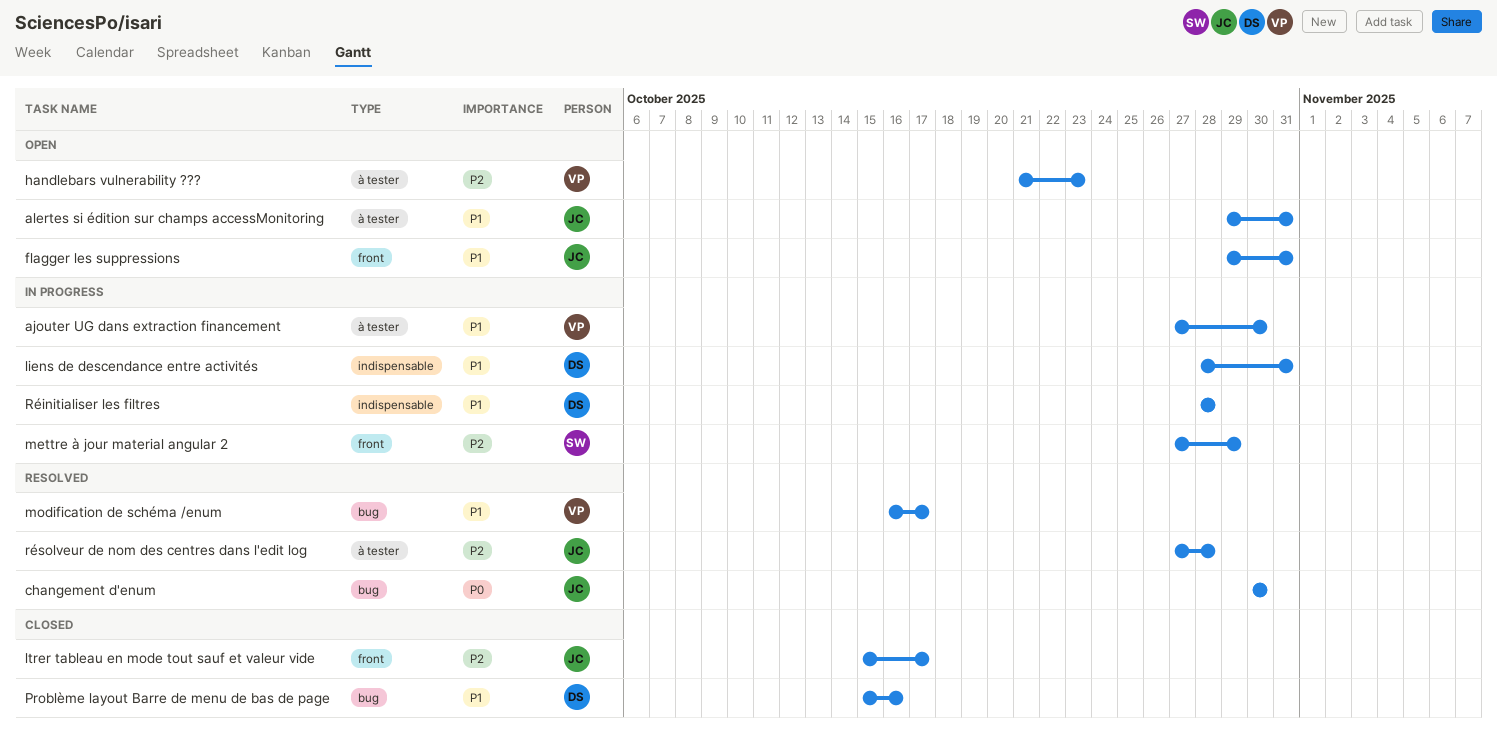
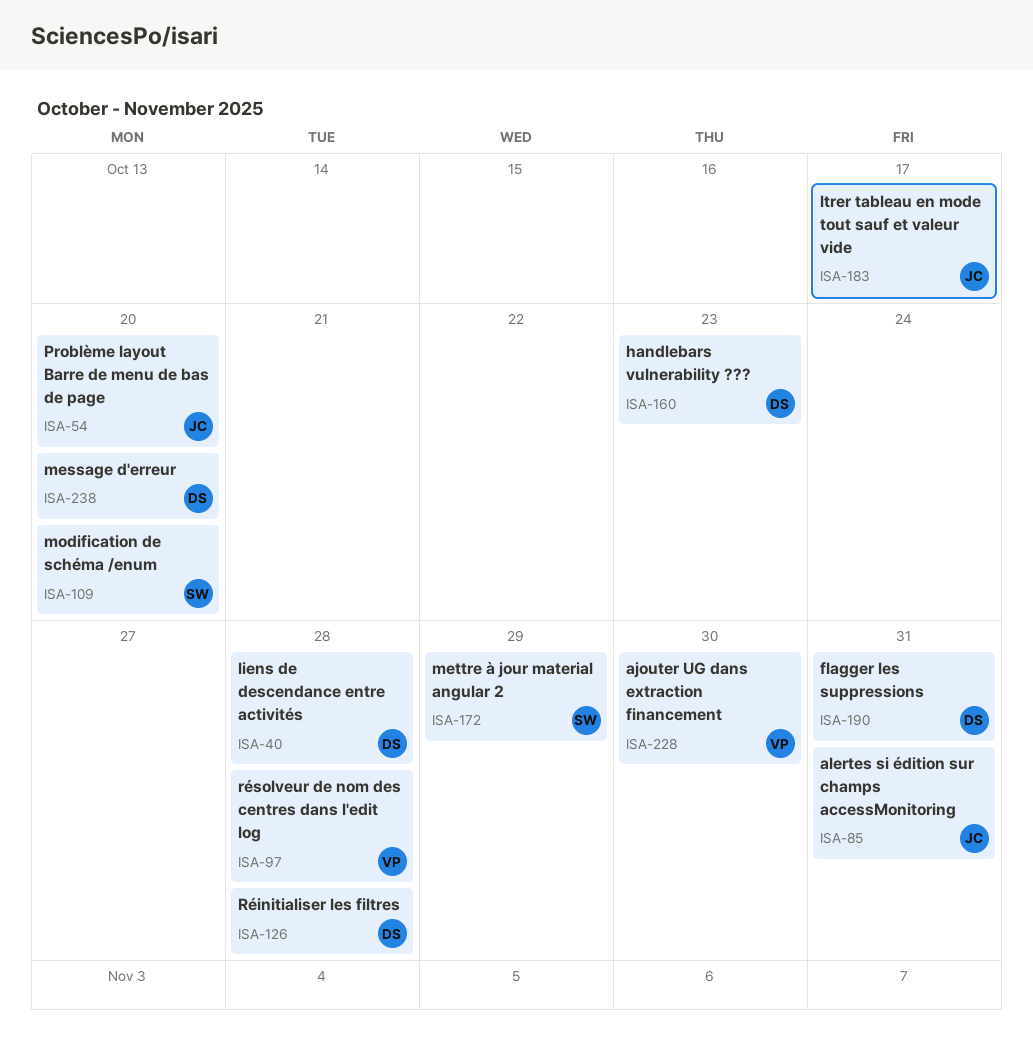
changement d'enum: present -> none
flagger les suppressions, owner: JC -> DS
handlebars vulnerability ???, owner: VP -> DS
liens de descendance entre activités, due: Oct 31 -> Oct 28
message d'erreur: none -> present
modification de schéma /enum, owner: VP -> SW
modification de schéma /enum, due: Oct 17 -> Oct 20
Problème layout Barre de menu de bas de page, owner: DS -> JC
Problème layout Barre de menu de bas de page, due: Oct 16 -> Oct 20
résolveur de nom des centres dans l'edit log, owner: JC -> VP

